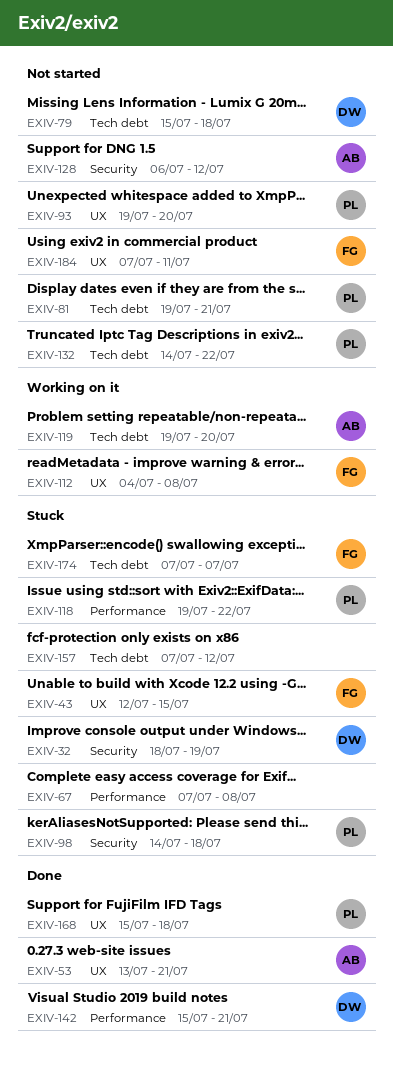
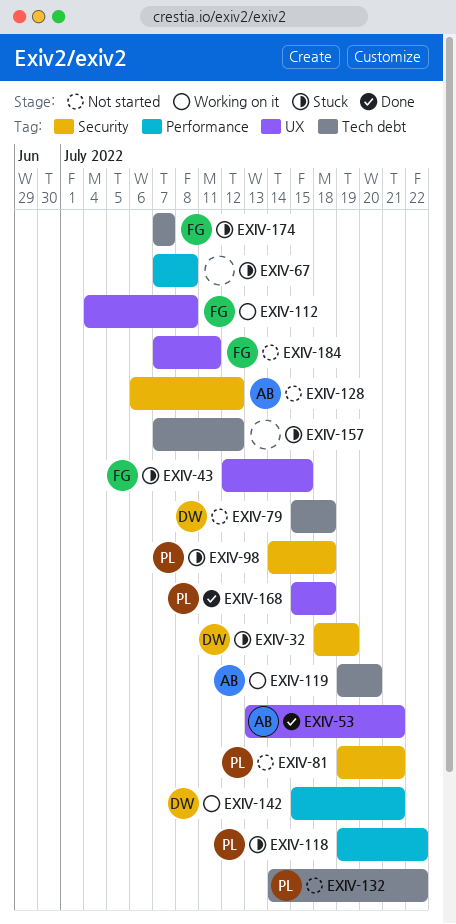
EXIV-81, label: Tech debt -> Security
EXIV-93: present -> none
EXIV-142, status: Done -> Working on it

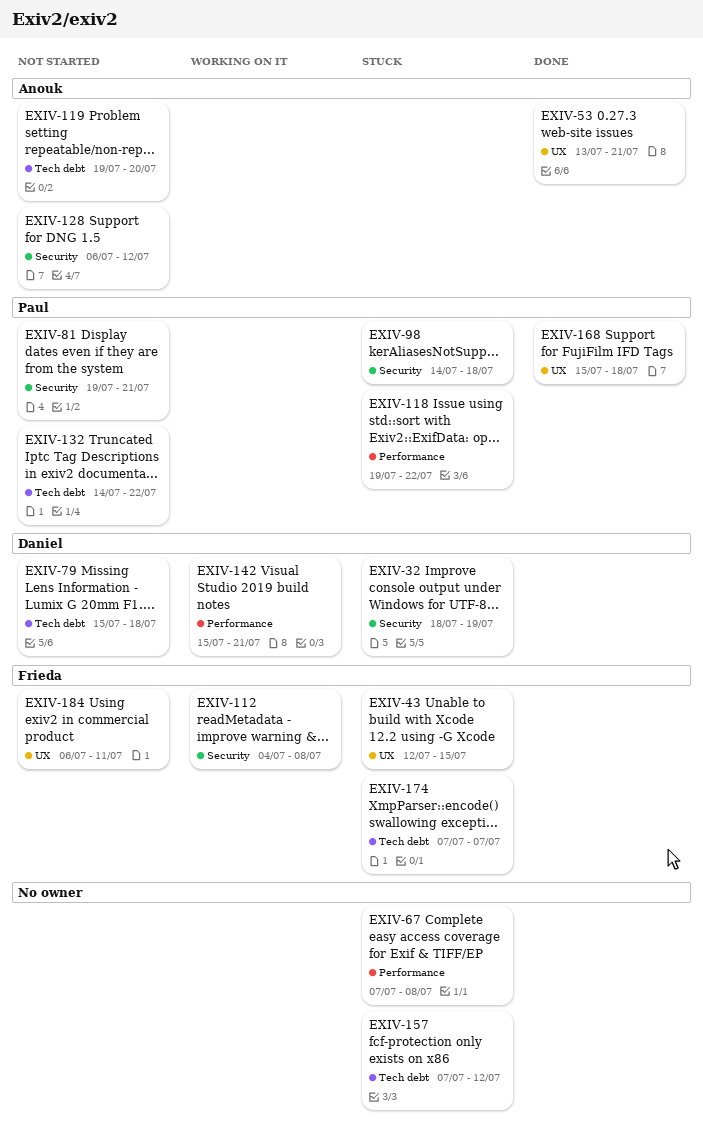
EXIV-112, label: UX -> Security
EXIV-119, status: Working on it -> Not started
EXIV-184, start: Jul 7 -> Jul 6

